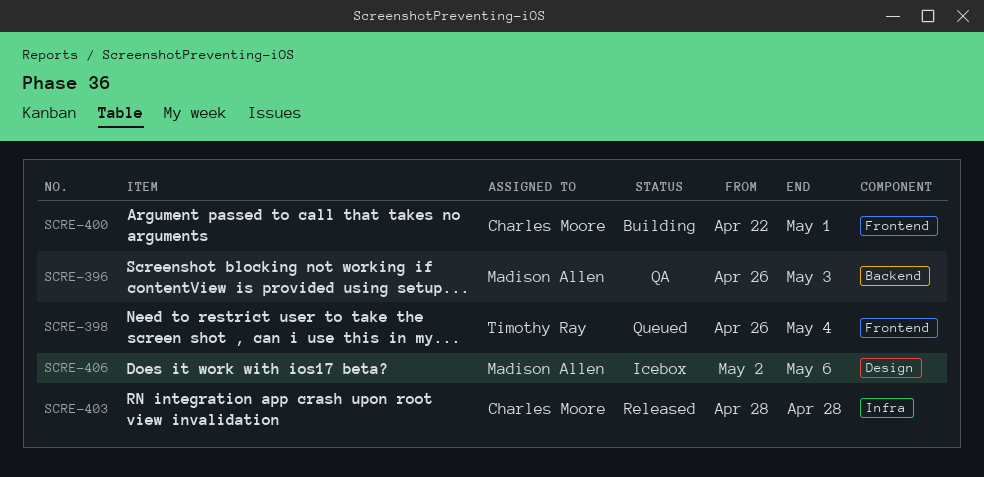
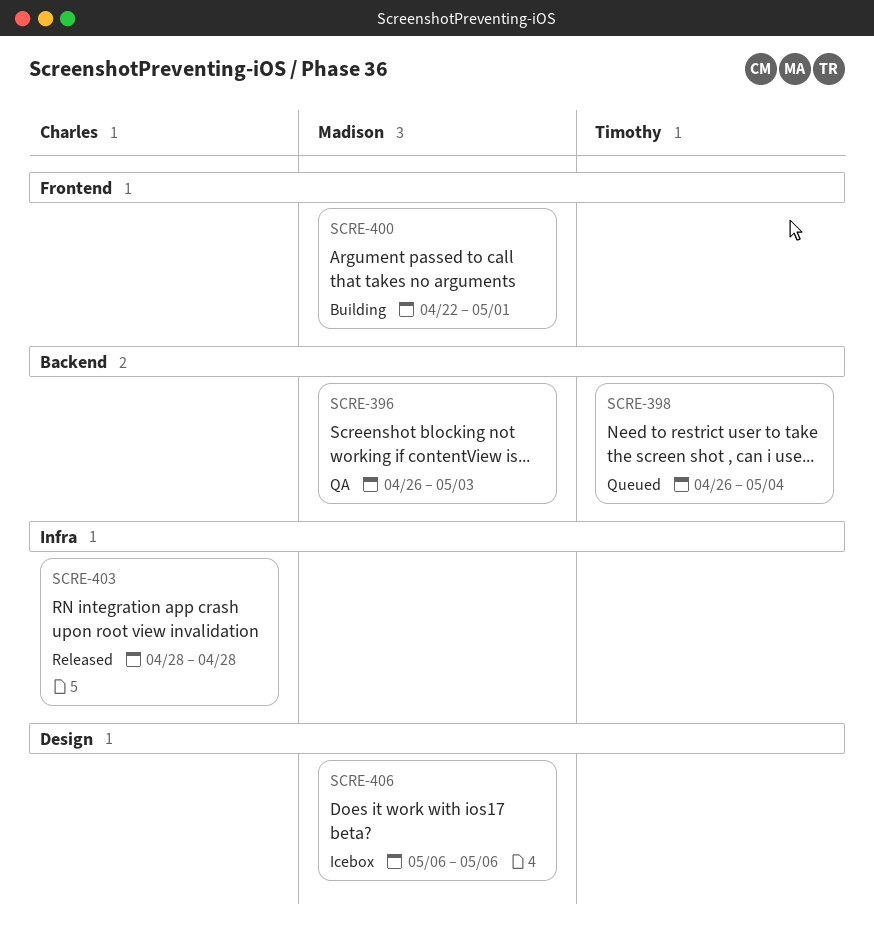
SCRE-398, label: Frontend -> Backend
SCRE-400, owner: Charles Moore -> Madison Allen
SCRE-406, start: May 2 -> May 6

